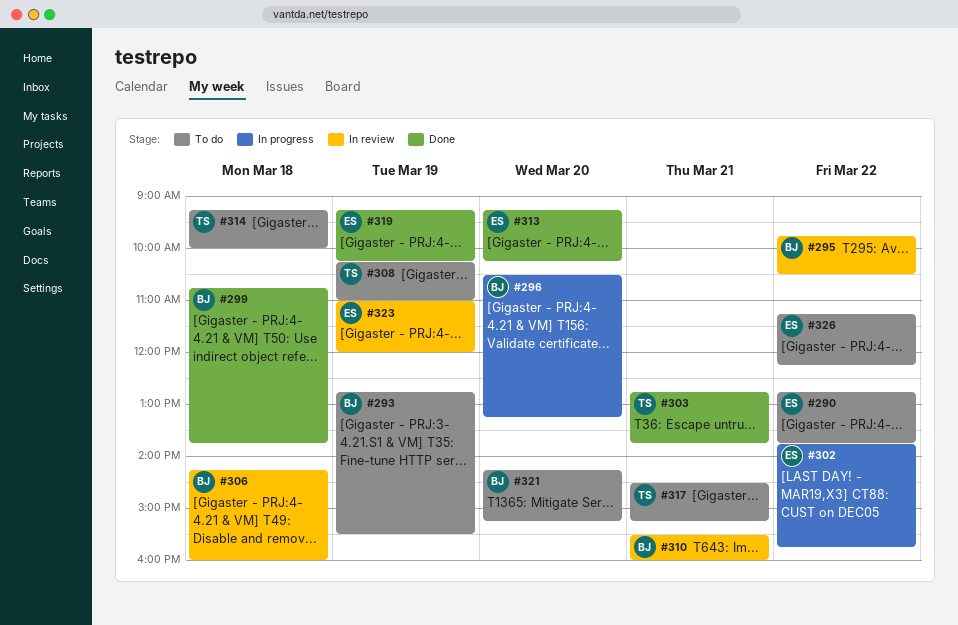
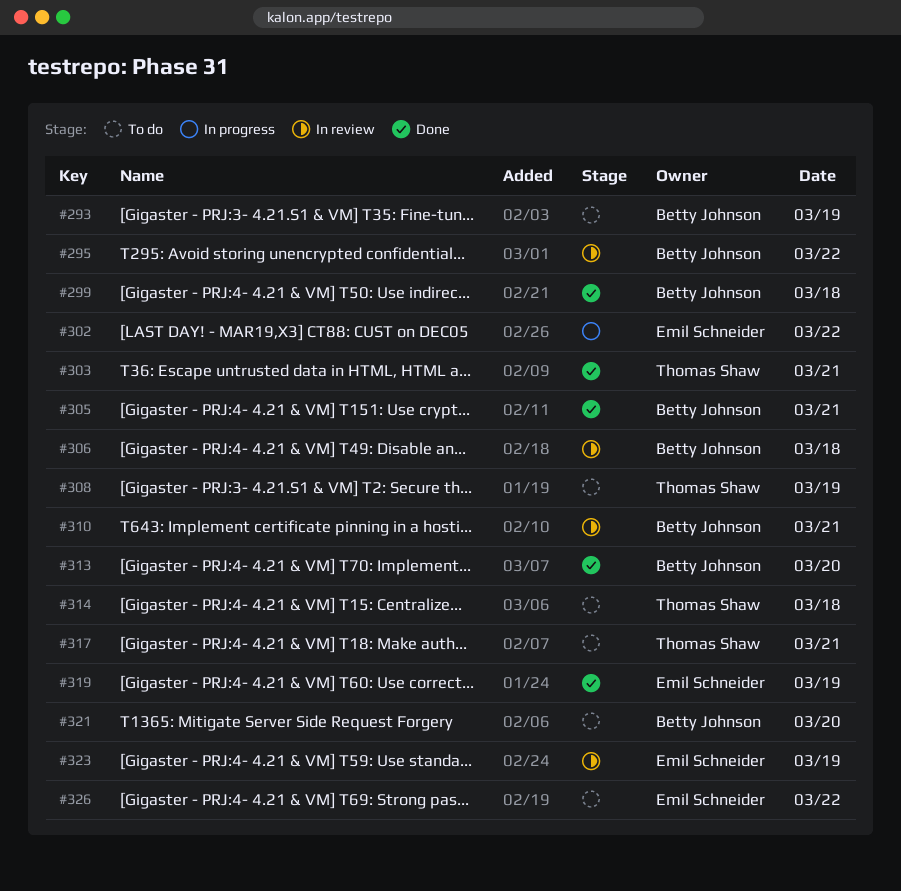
#290: present -> none
#296: present -> none
#305: none -> present
#313, owner: Emil Schneider -> Betty Johnson

